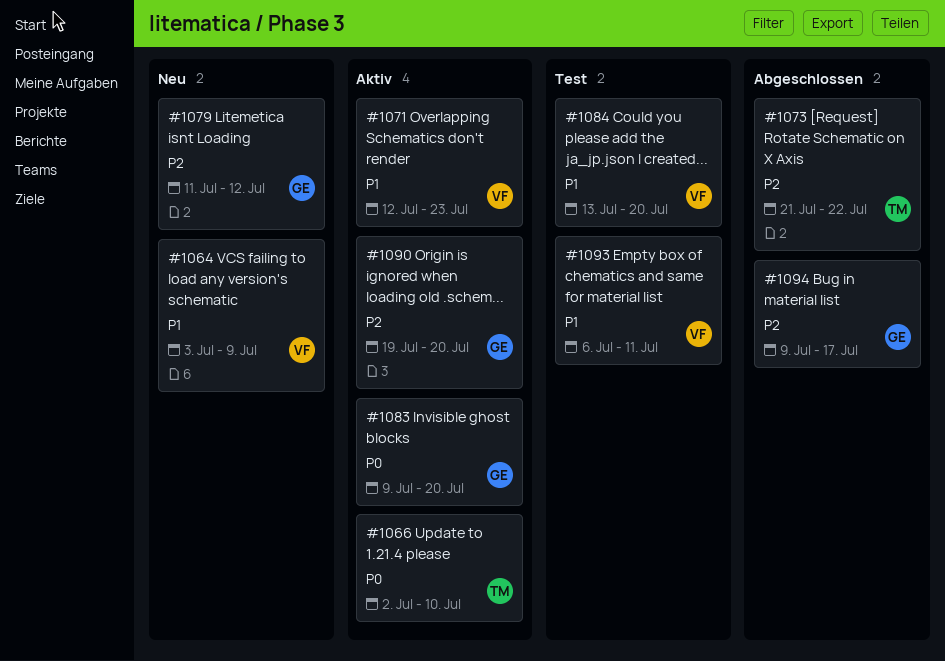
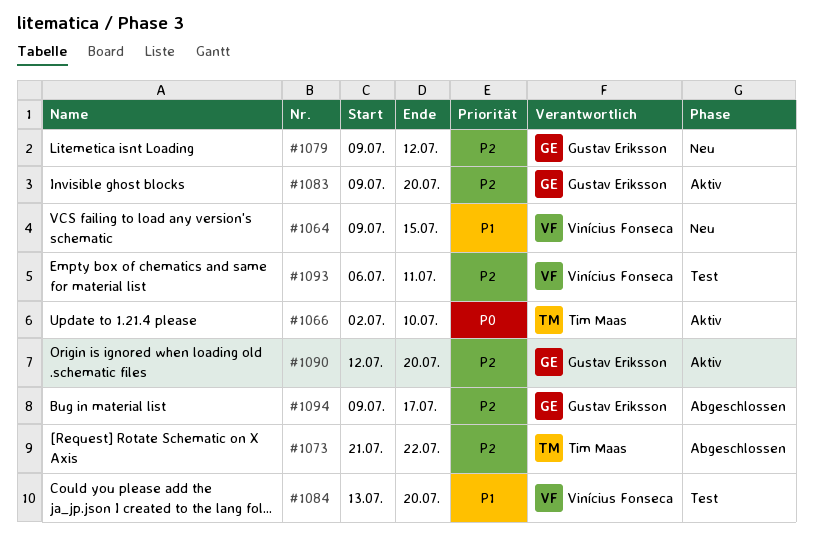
#1064, start: Jul 3 -> Jul 9
#1064, due: Jul 9 -> Jul 15
#1071: present -> none
#1079, start: Jul 11 -> Jul 9
#1083, priority: P0 -> P2
#1090, start: Jul 19 -> Jul 12
#1093, priority: P1 -> P2

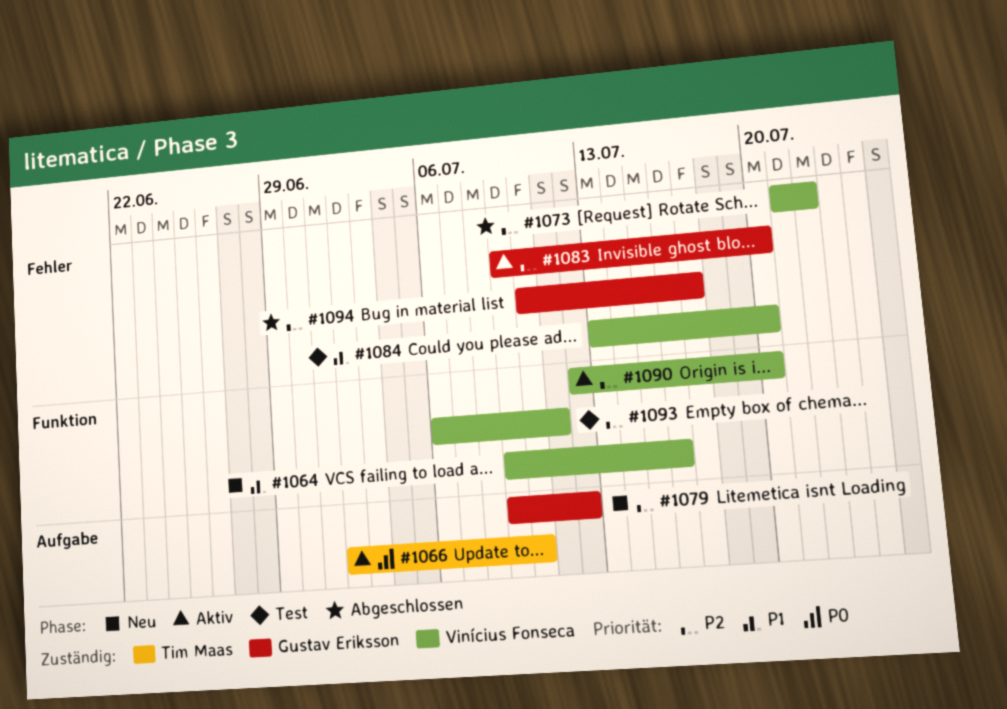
#1064, due: Jul 15 -> Jul 16
#1073, owner: Tim Maas -> Vinícius Fonseca
#1090, owner: Gustav Eriksson -> Vinícius Fonseca
#1094, start: Jul 9 -> Jul 10

